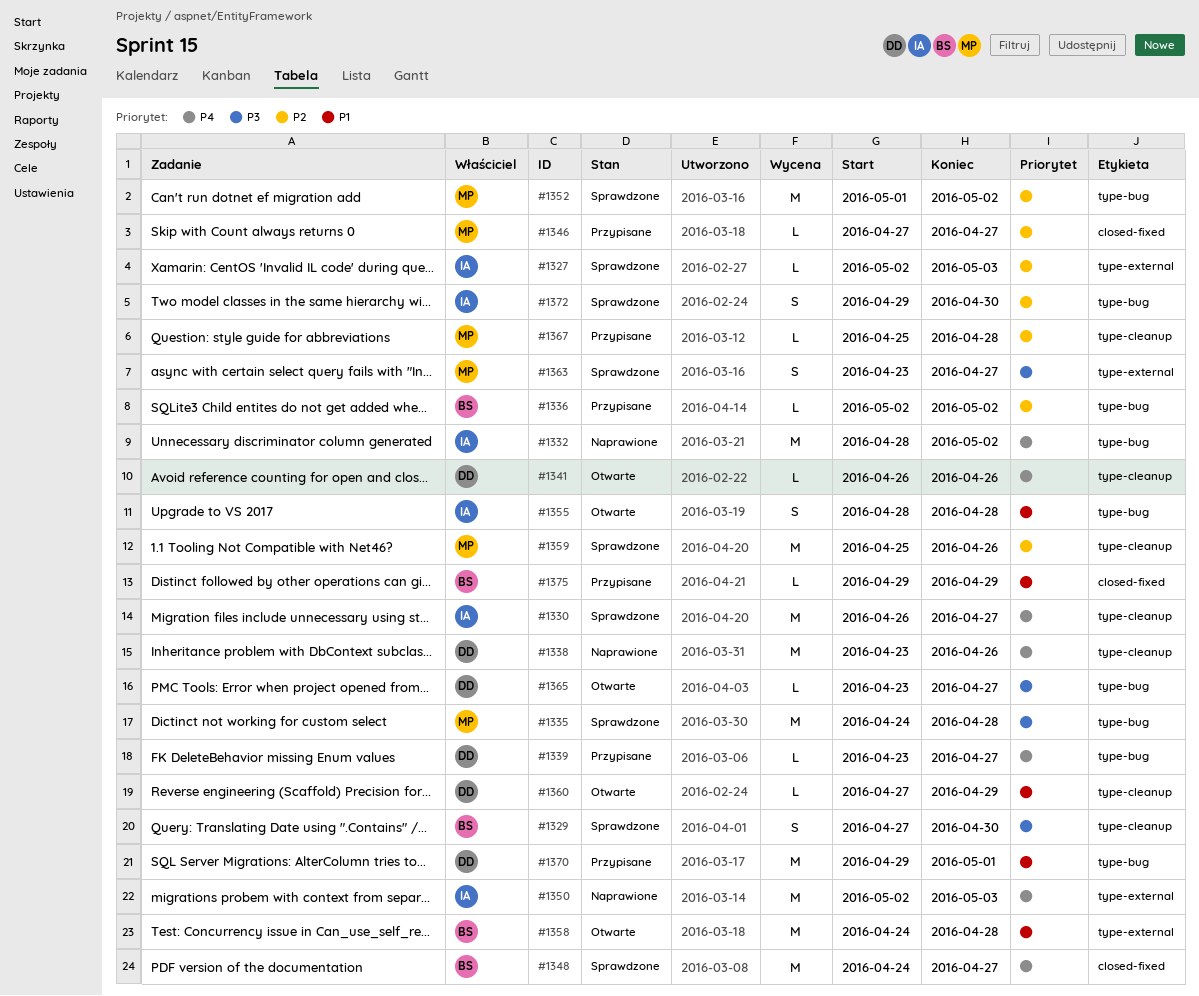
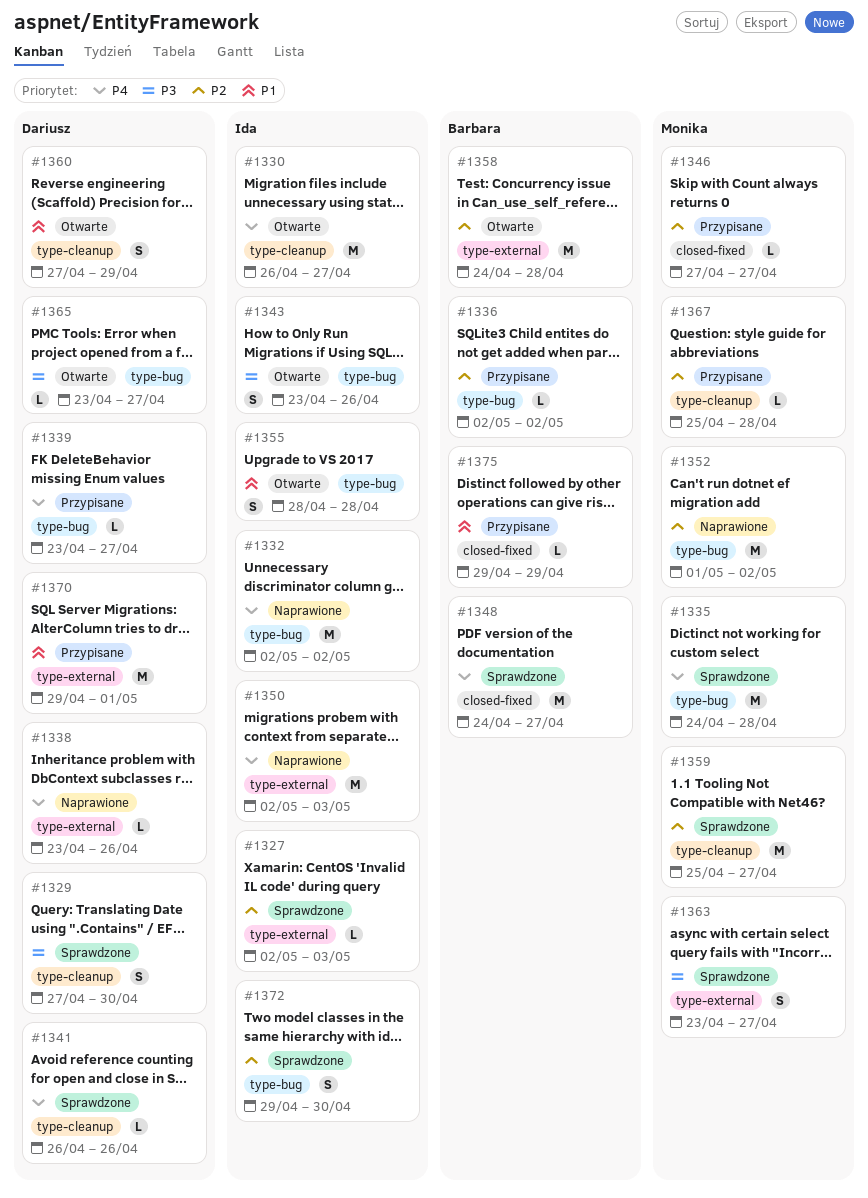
#1329, owner: Barbara -> Dariusz
#1330, status: Sprawdzone -> Otwarte
#1332, start: Apr 28 -> May 2
#1335, priority: P3 -> P4
#1338, label: type-cleanup -> type-external
#1338, estimate: M -> L
#1341, status: Otwarte -> Sprawdzone
#1343: none -> present
#1352, status: Sprawdzone -> Naprawione
#1358, priority: P1 -> P2
#1359, due: Apr 26 -> Apr 27
#1360, estimate: L -> S
#1370, label: type-bug -> type-external

